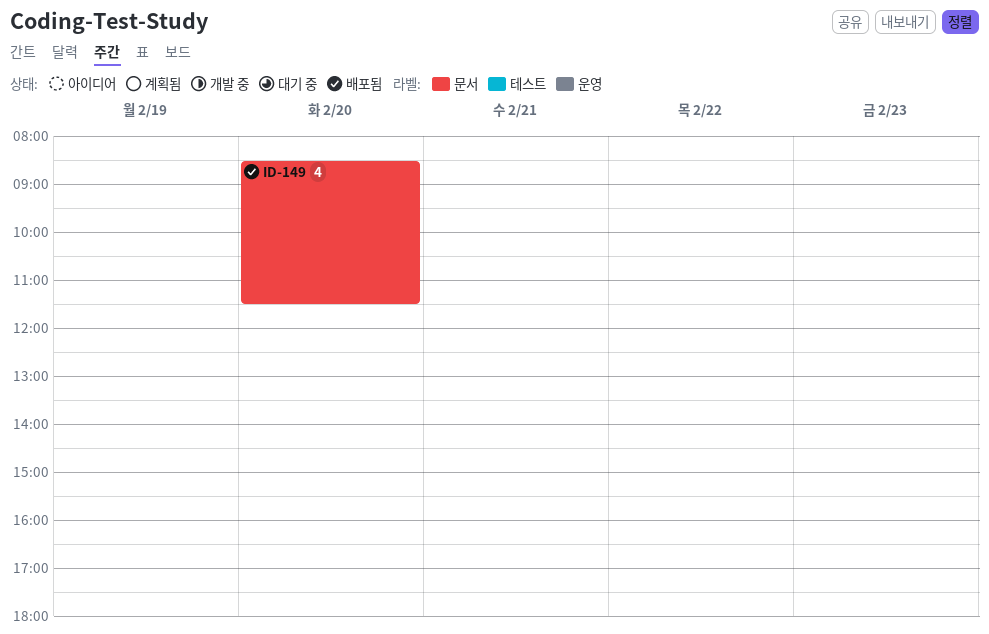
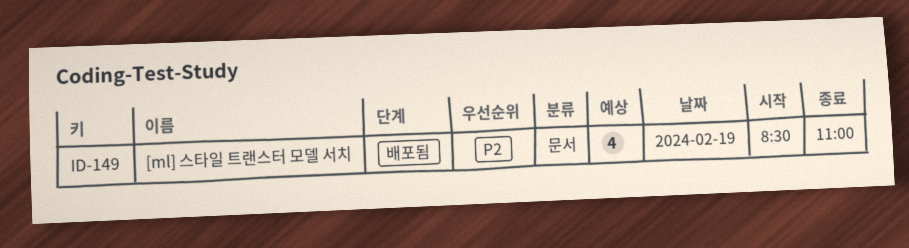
ID-149, day: Feb 20 -> Feb 19
ID-149, ends: 11:30 -> 11:00

